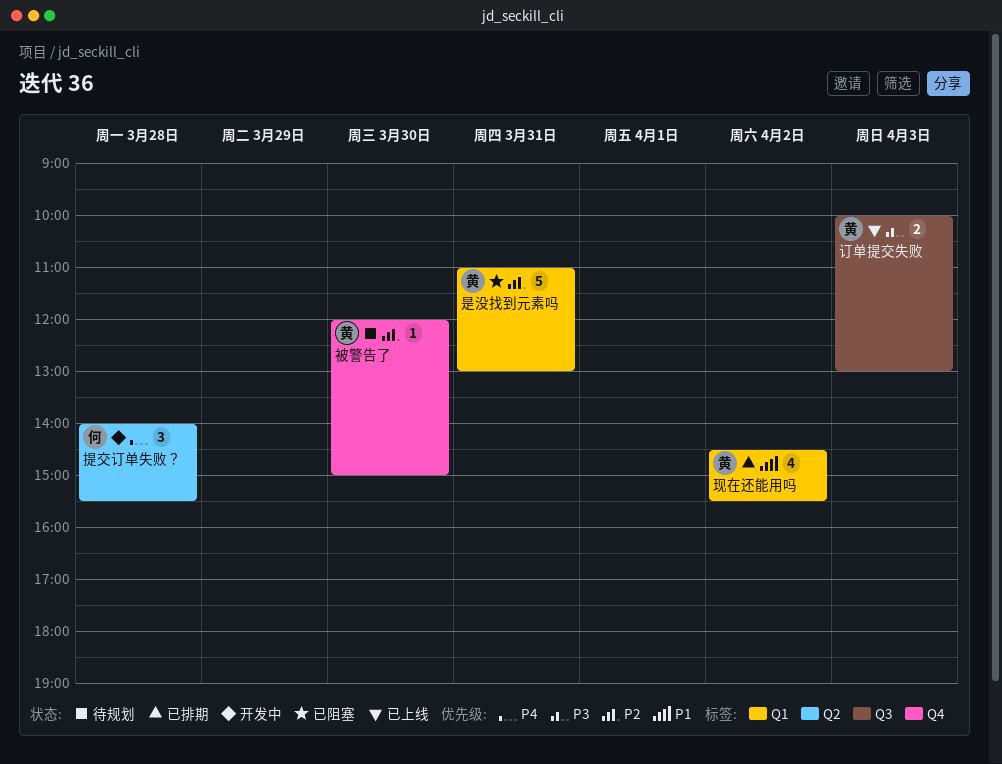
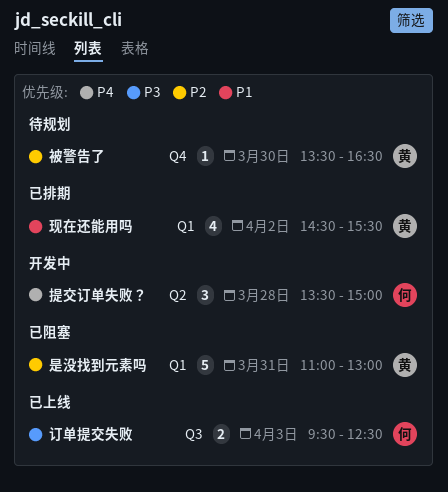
提交订单失败？, begins: 14:00 -> 13:30
提交订单失败？, ends: 15:30 -> 15:00
被警告了, begins: 12:00 -> 13:30
被警告了, ends: 15:00 -> 16:30
订单提交失败, owner: 黄 -> 何
订单提交失败, begins: 10:00 -> 09:30
订单提交失败, ends: 13:00 -> 12:30

